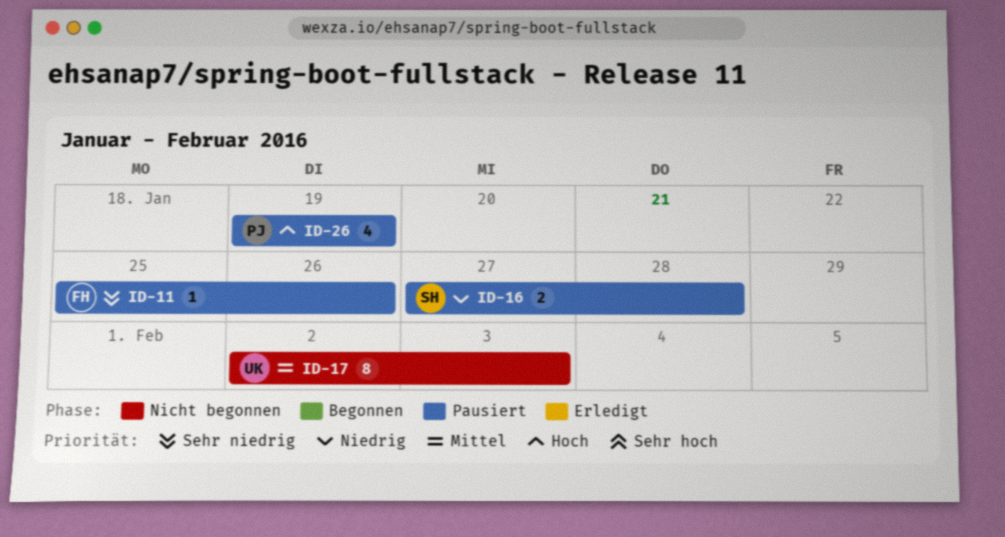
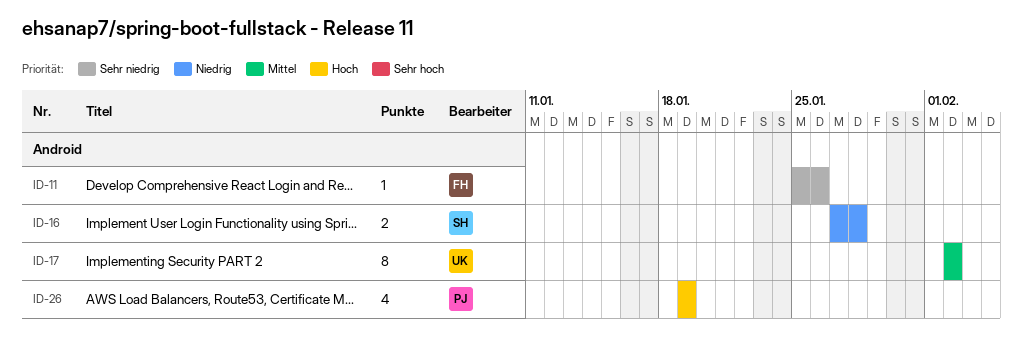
ID-17, due: Feb 3 -> Feb 2

